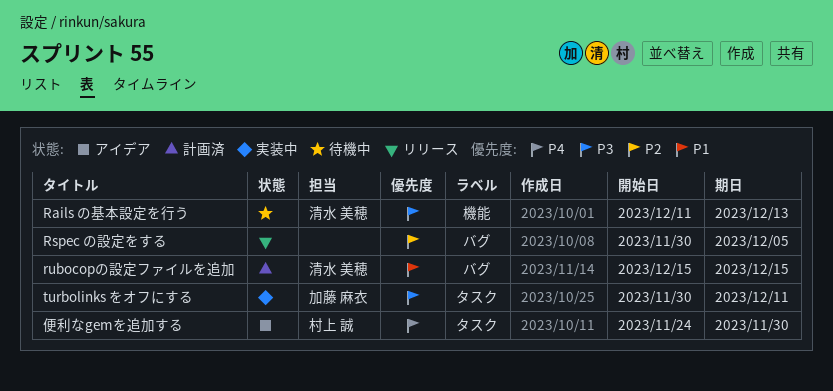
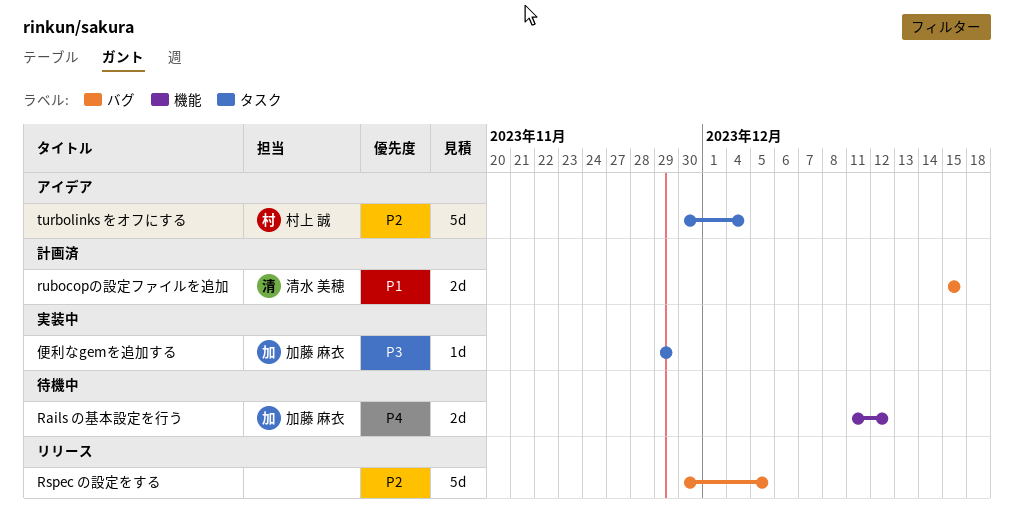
Rails の基本設定を行う, owner: 清水 美穂 -> 加藤 麻衣
Rails の基本設定を行う, priority: P3 -> P4
Rails の基本設定を行う, due: Dec 13 -> Dec 12
turbolinks をオフにする, status: 実装中 -> アイデア
turbolinks をオフにする, owner: 加藤 麻衣 -> 村上 誠
turbolinks をオフにする, priority: P3 -> P2
turbolinks をオフにする, due: Dec 11 -> Dec 4
便利なgemを追加する, status: アイデア -> 実装中
便利なgemを追加する, owner: 村上 誠 -> 加藤 麻衣
便利なgemを追加する, priority: P4 -> P3
便利なgemを追加する, start: Nov 24 -> Nov 29
便利なgemを追加する, due: Nov 30 -> Nov 29

